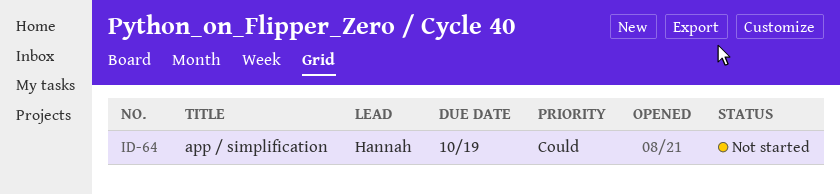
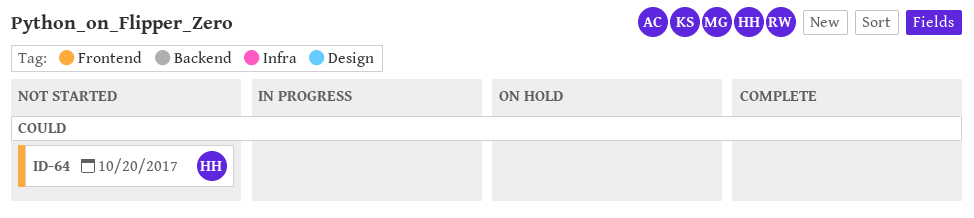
ID-64, due: Oct 19 -> Oct 20

